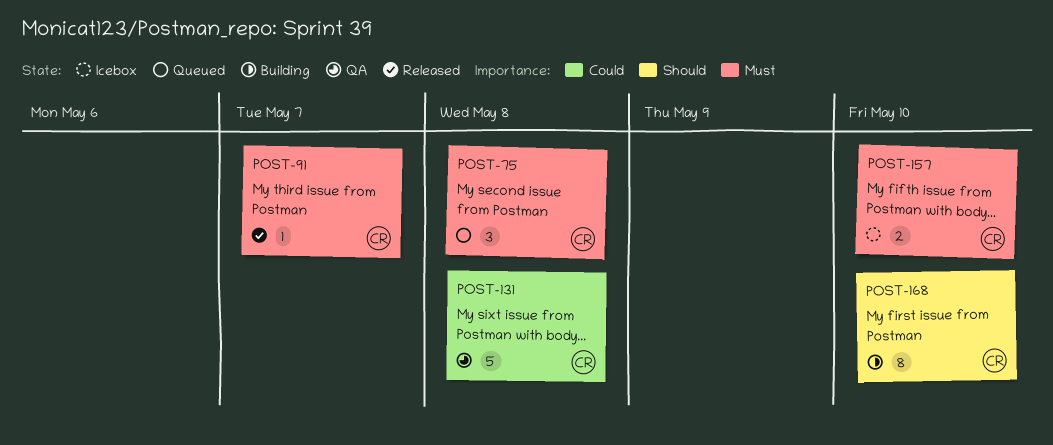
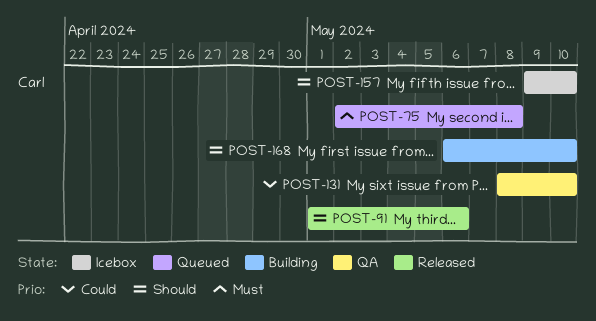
POST-91, priority: Must -> Should
POST-91, due: May 7 -> May 6
POST-131, due: May 8 -> May 10
POST-157, priority: Must -> Should

